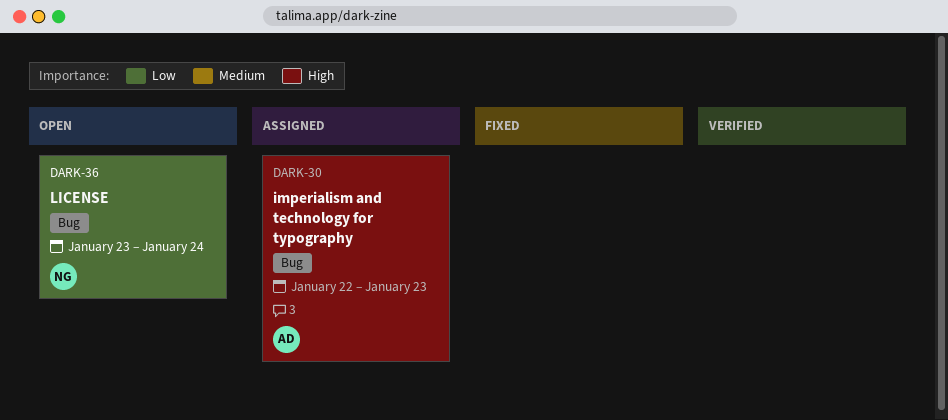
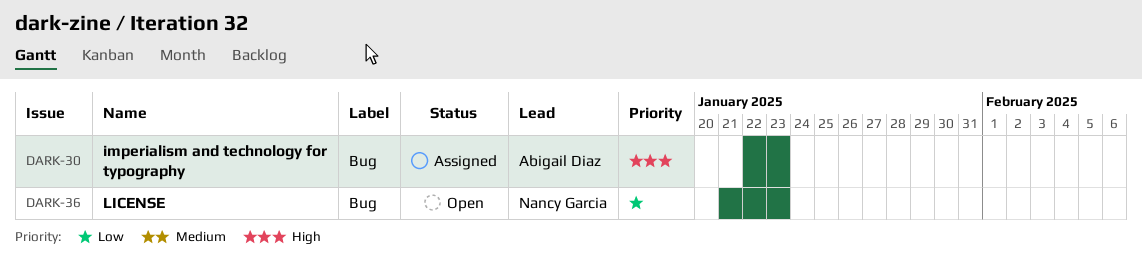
DARK-36, start: Jan 23 -> Jan 21
DARK-36, due: Jan 24 -> Jan 23

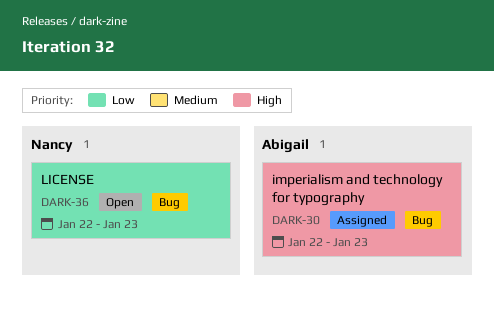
DARK-36, start: Jan 21 -> Jan 22

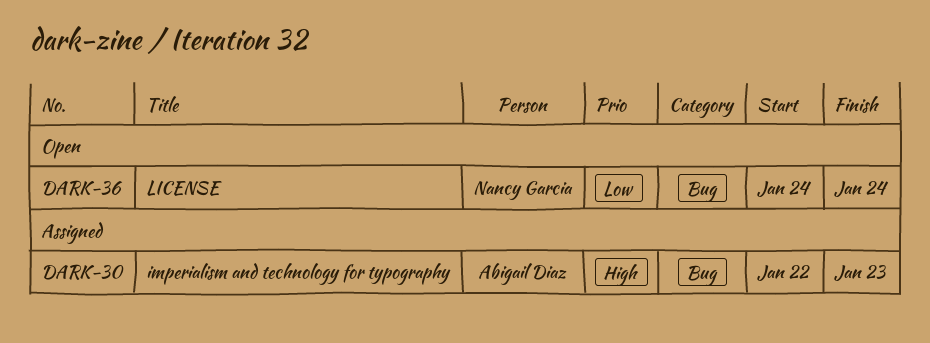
DARK-36, start: Jan 22 -> Jan 24
DARK-36, due: Jan 23 -> Jan 24

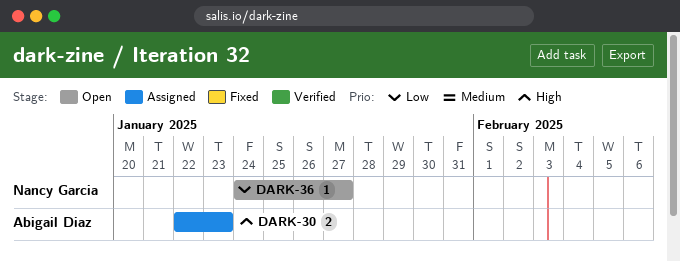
DARK-36, due: Jan 24 -> Jan 27

